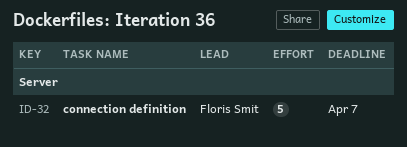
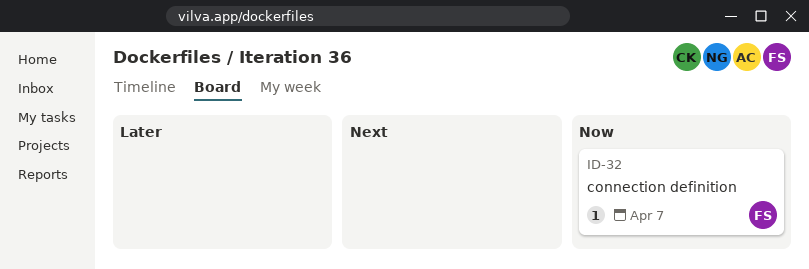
ID-32, estimate: 5 -> 1

